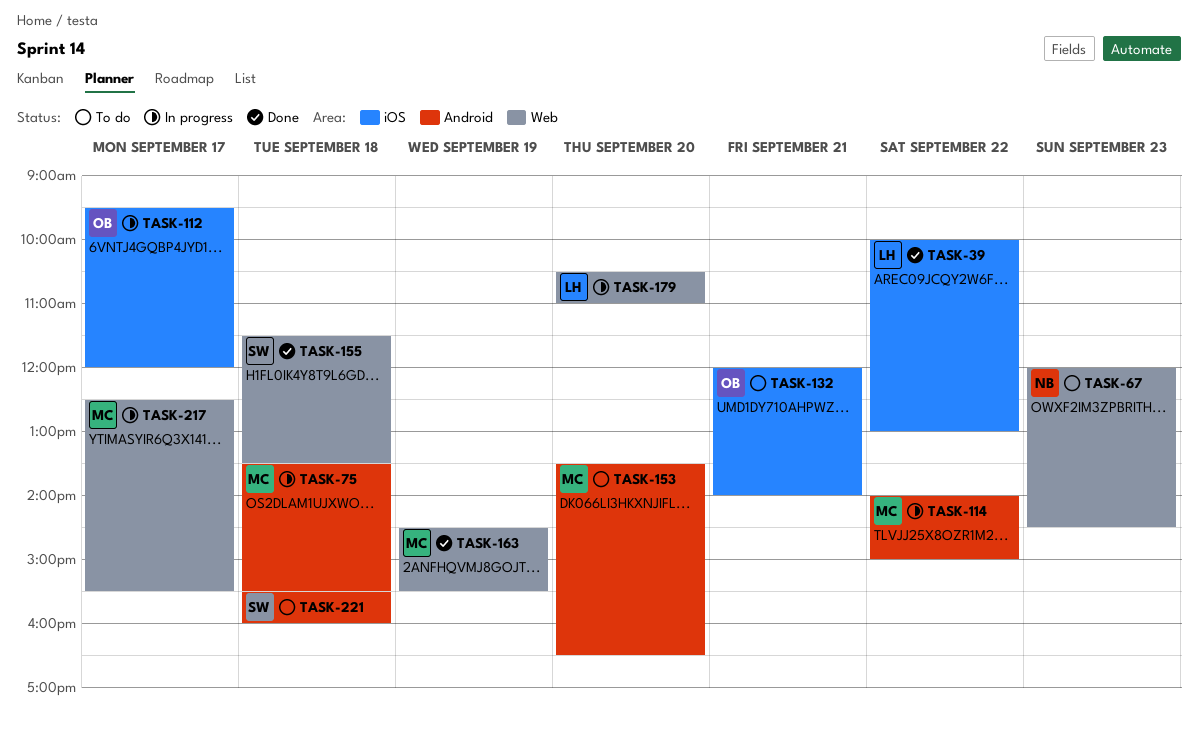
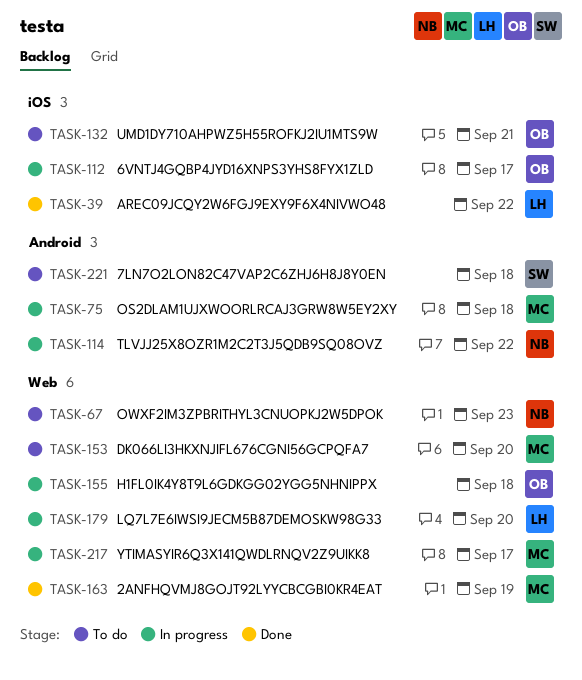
TASK-114, owner: MC -> NB
TASK-153, label: Android -> Web
TASK-155, status: Done -> In progress
TASK-155, owner: SW -> OB

